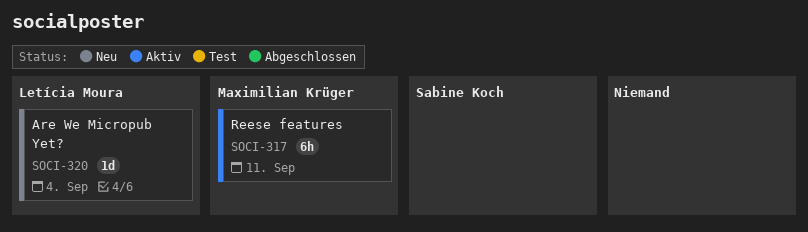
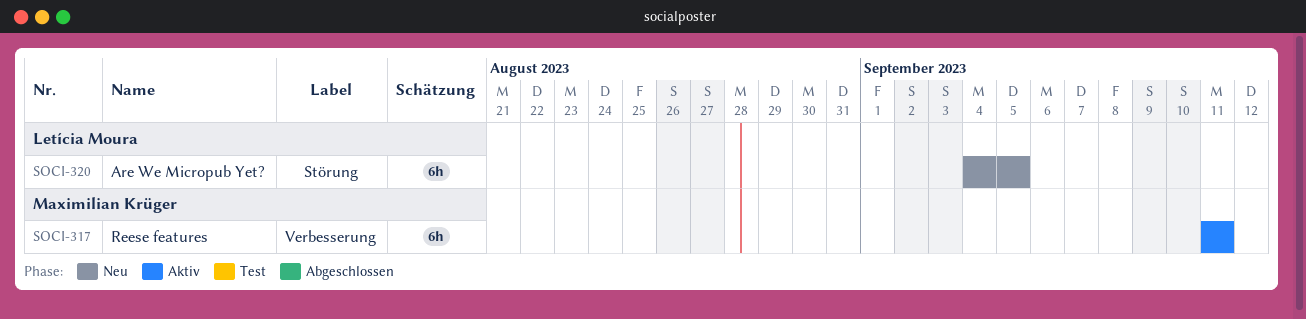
SOCI-320, estimate: 1d -> 6h
SOCI-320, due: Sep 4 -> Sep 5

